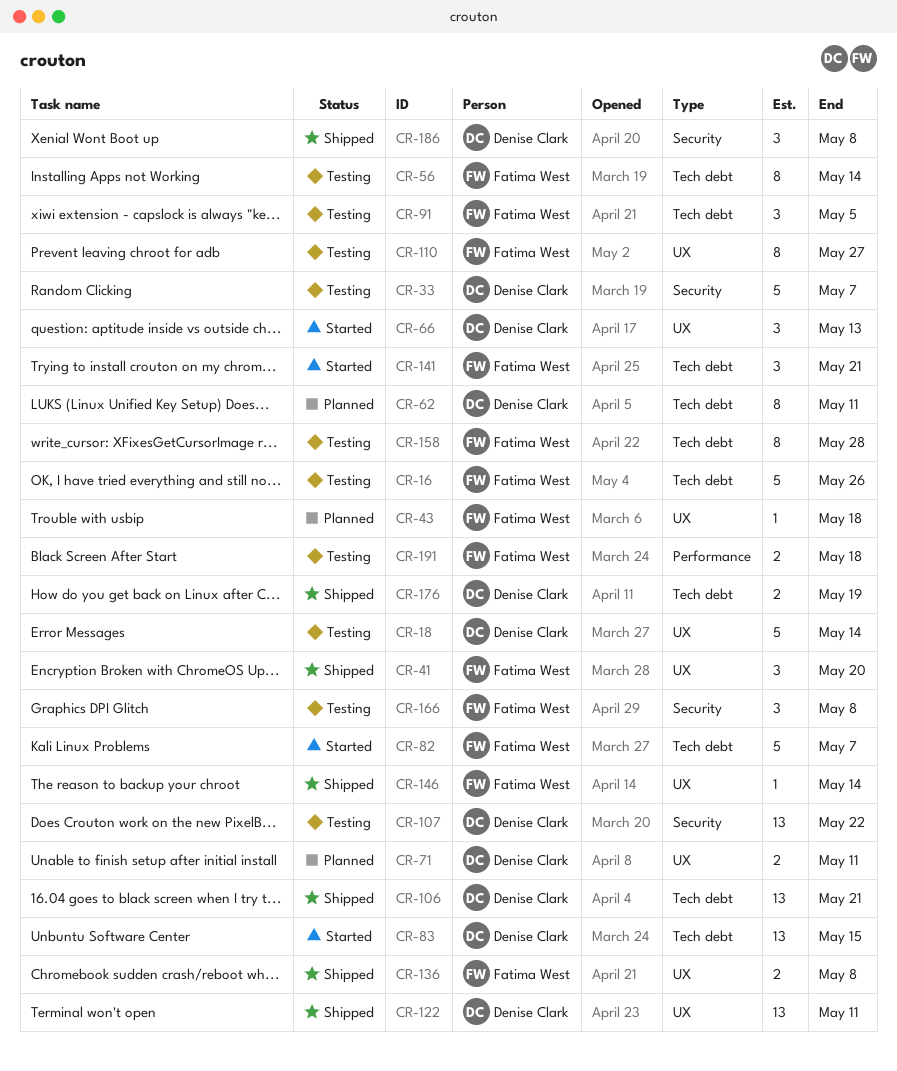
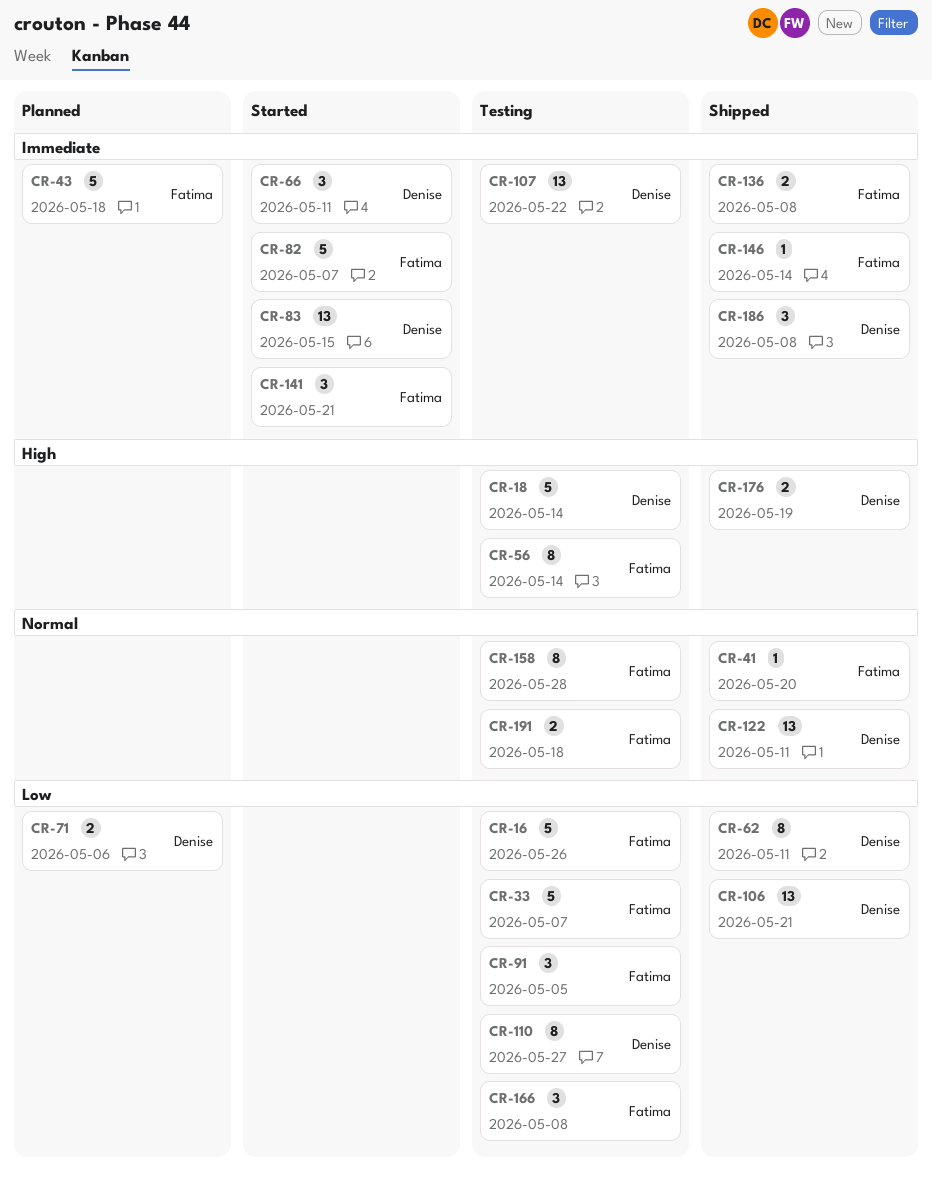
CR-33, owner: Denise Clark -> Fatima West
CR-41, estimate: 3 -> 1
CR-43, estimate: 1 -> 5
CR-62, status: Planned -> Shipped
CR-66, due: May 13 -> May 11
CR-71, due: May 11 -> May 6
CR-110, owner: Fatima West -> Denise Clark

